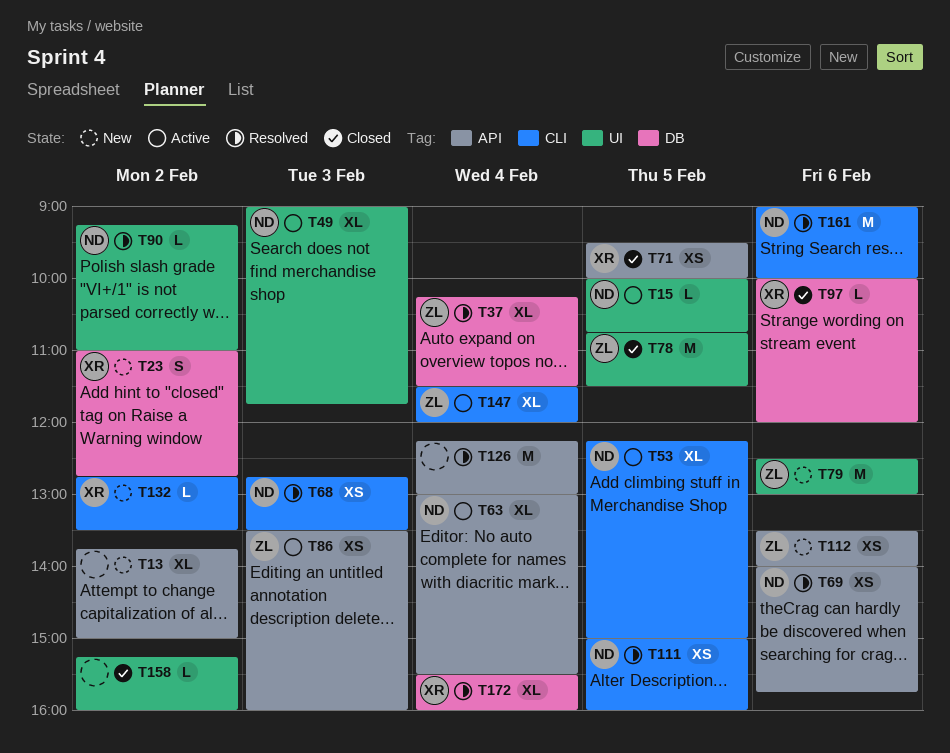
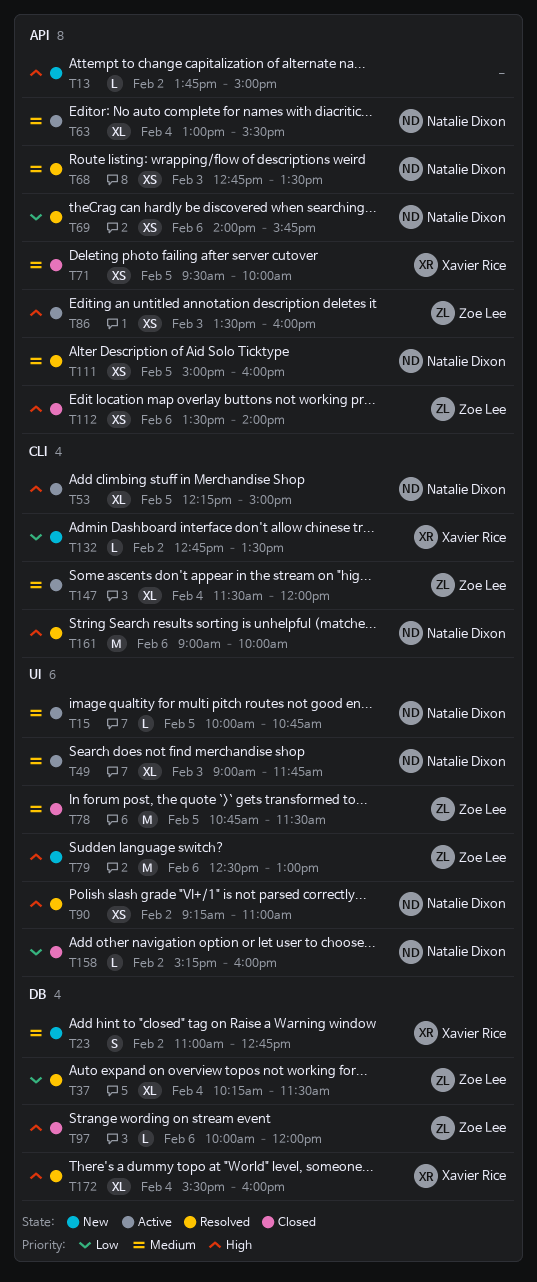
T13, estimate: XL -> L
T68, label: CLI -> API
T90, estimate: L -> XS
T97, owner: Xavier Rice -> Zoe Lee
T111, label: CLI -> API
T112, status: New -> Closed
T126: present -> none
T158, owner: none -> Natalie Dixon

